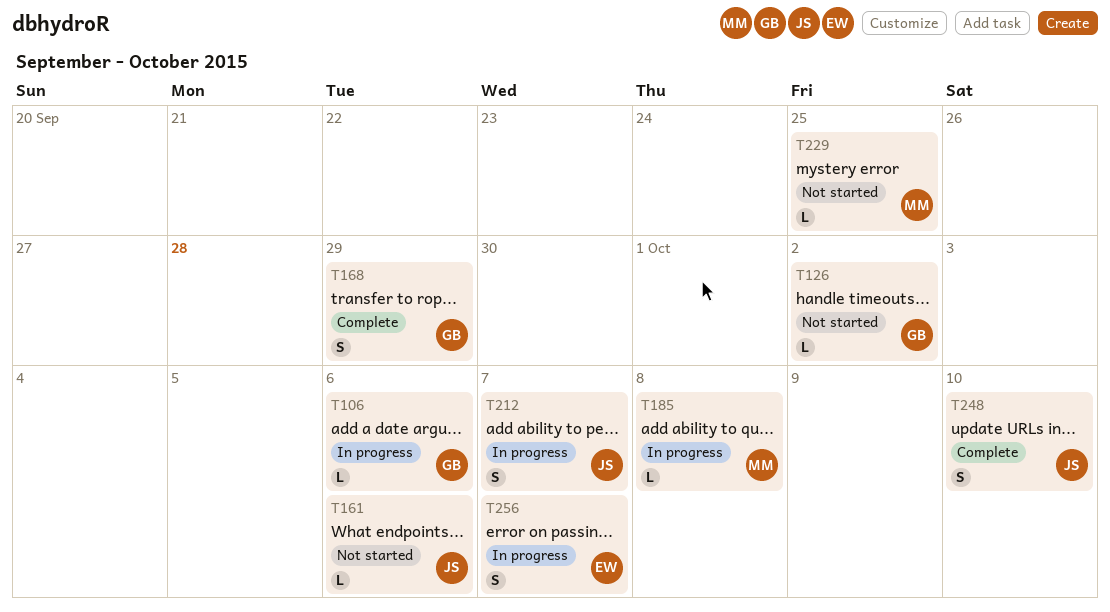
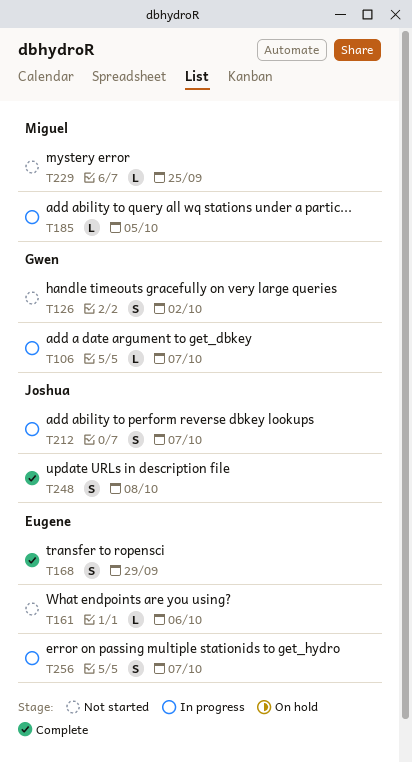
T106, due: Oct 6 -> Oct 7
T126, estimate: L -> S
T161, owner: Joshua -> Eugene
T168, owner: Gwen -> Eugene
T185, due: Oct 8 -> Oct 5
T248, due: Oct 10 -> Oct 8

